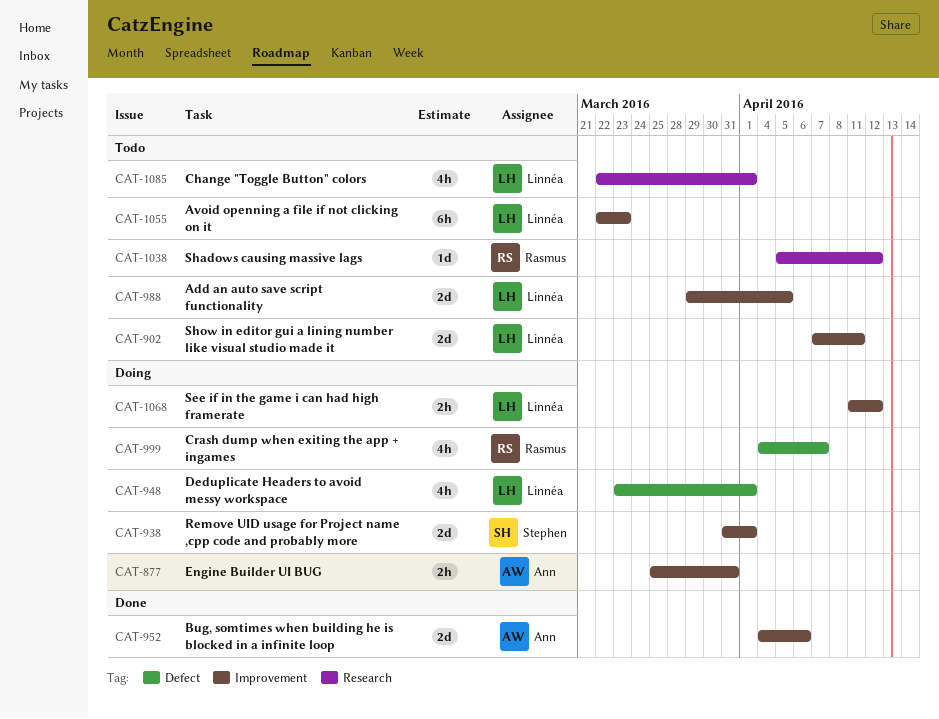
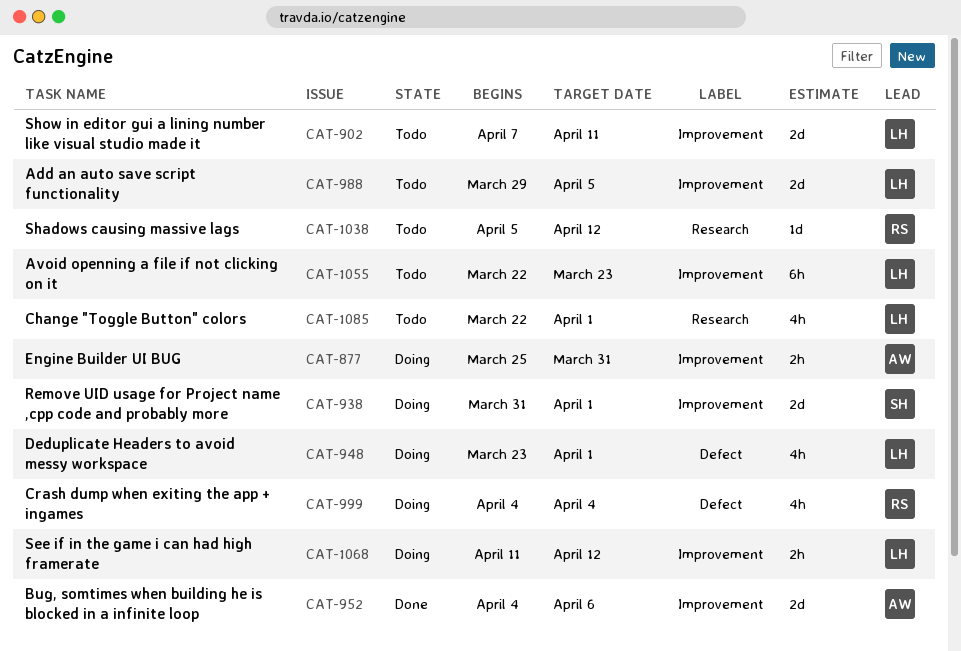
CAT-999, due: Apr 7 -> Apr 4

